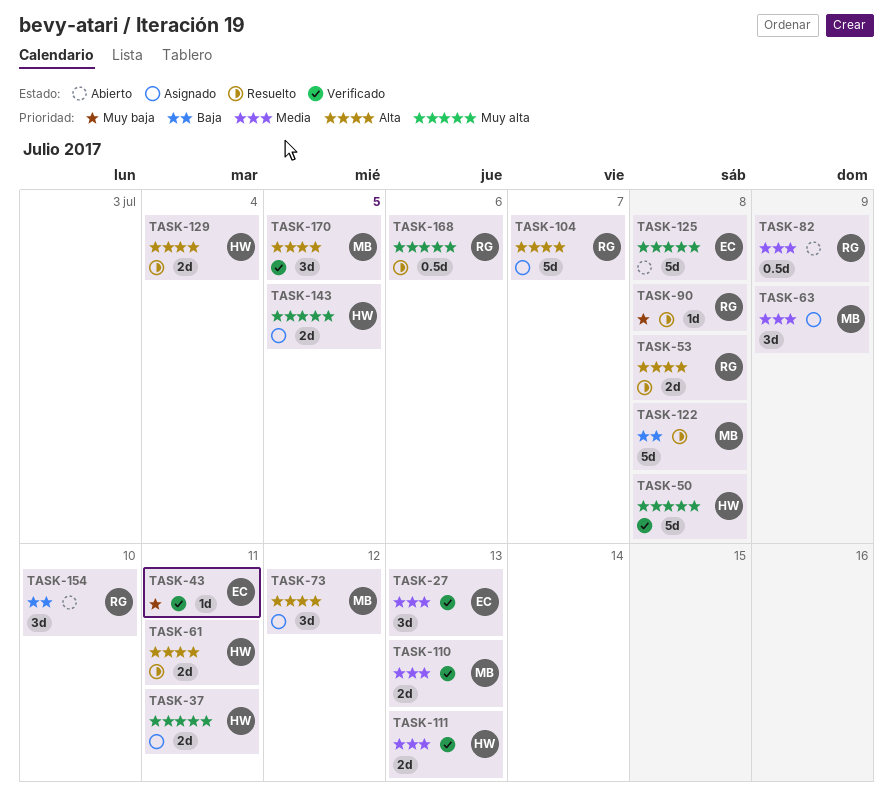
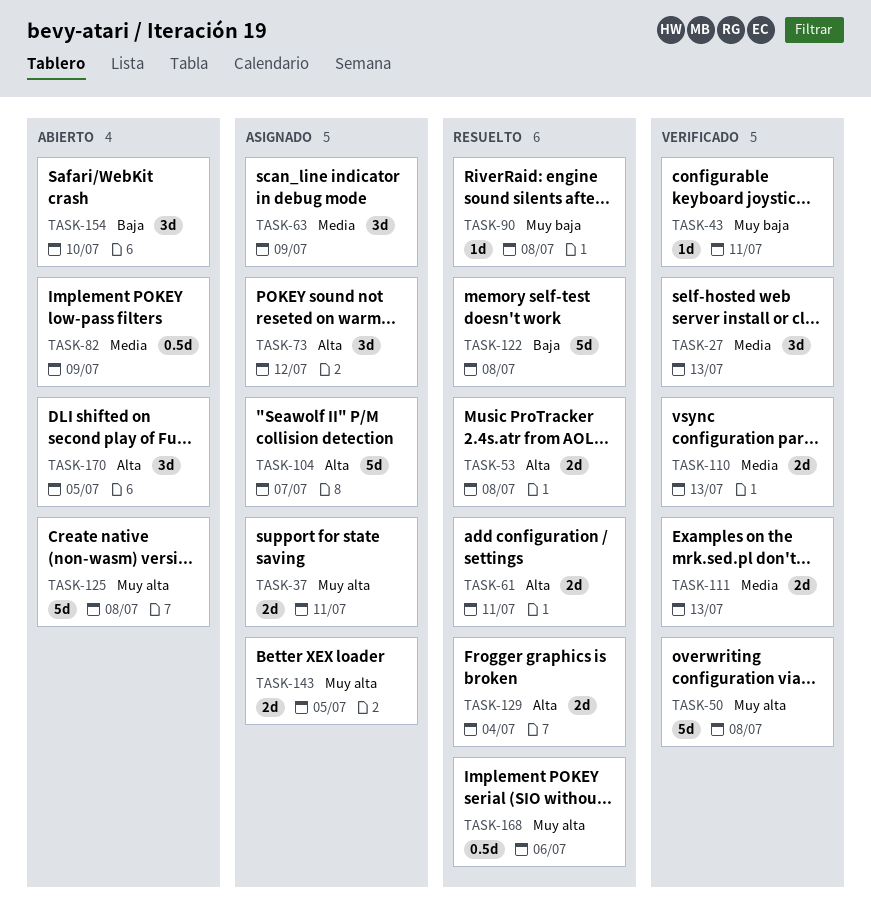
TASK-170, status: Verificado -> Abierto

